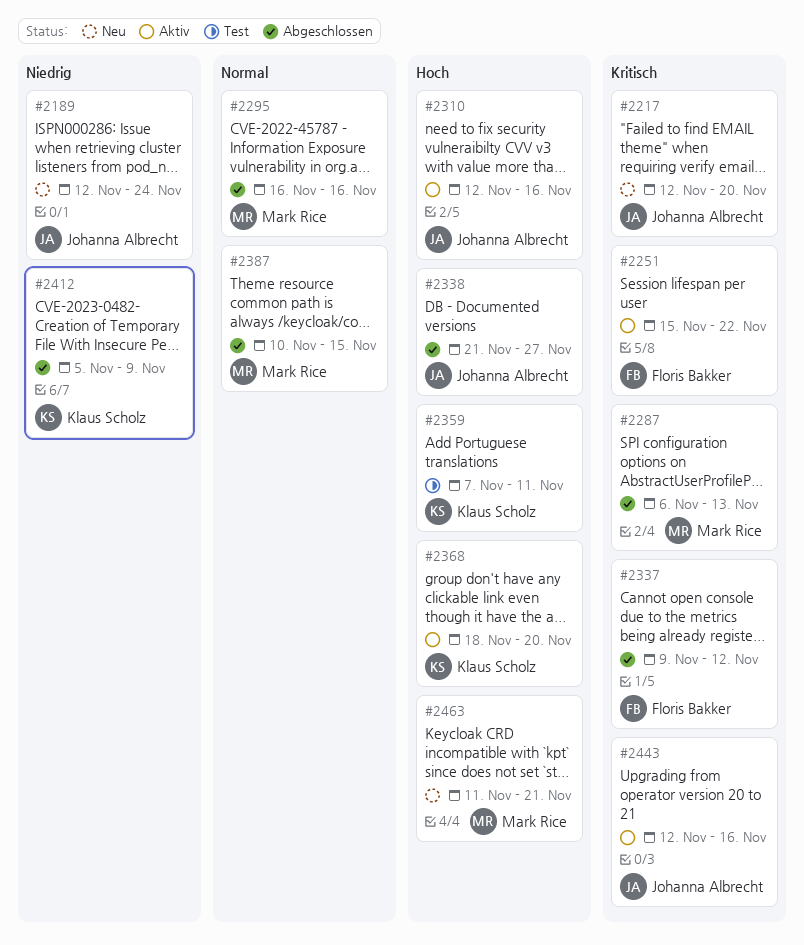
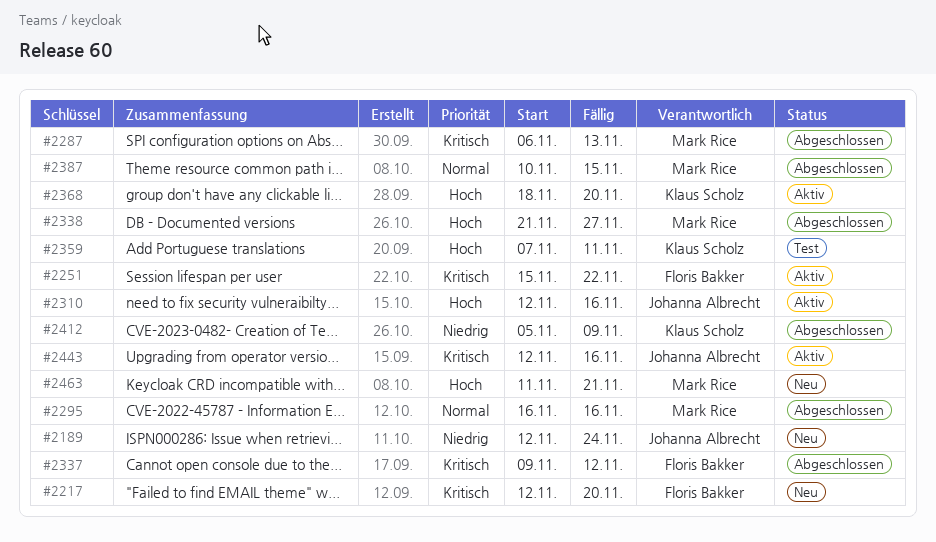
#2217, owner: Johanna Albrecht -> Floris Bakker
#2338, owner: Johanna Albrecht -> Mark Rice

